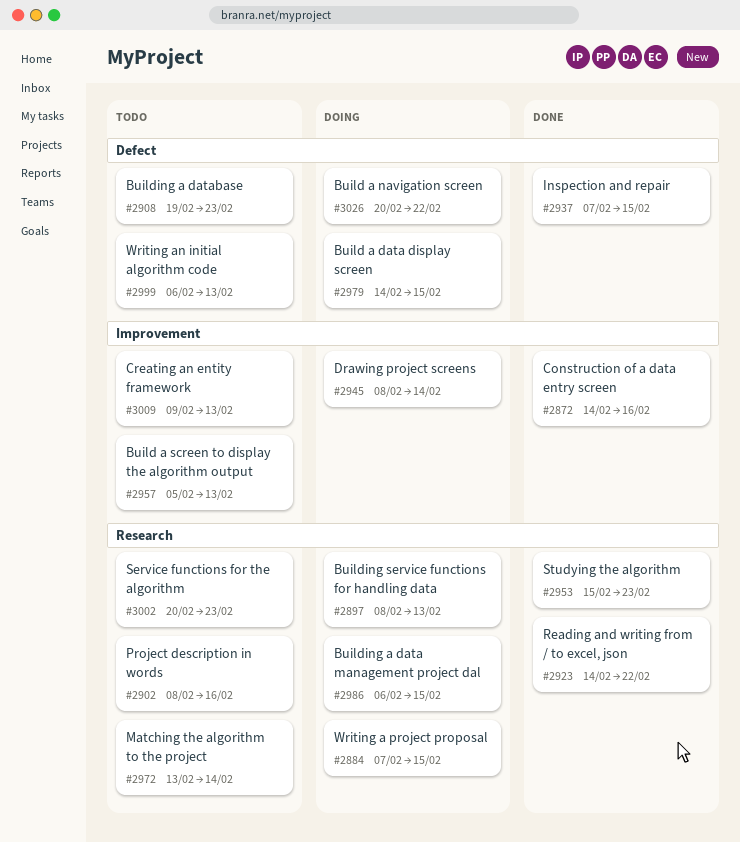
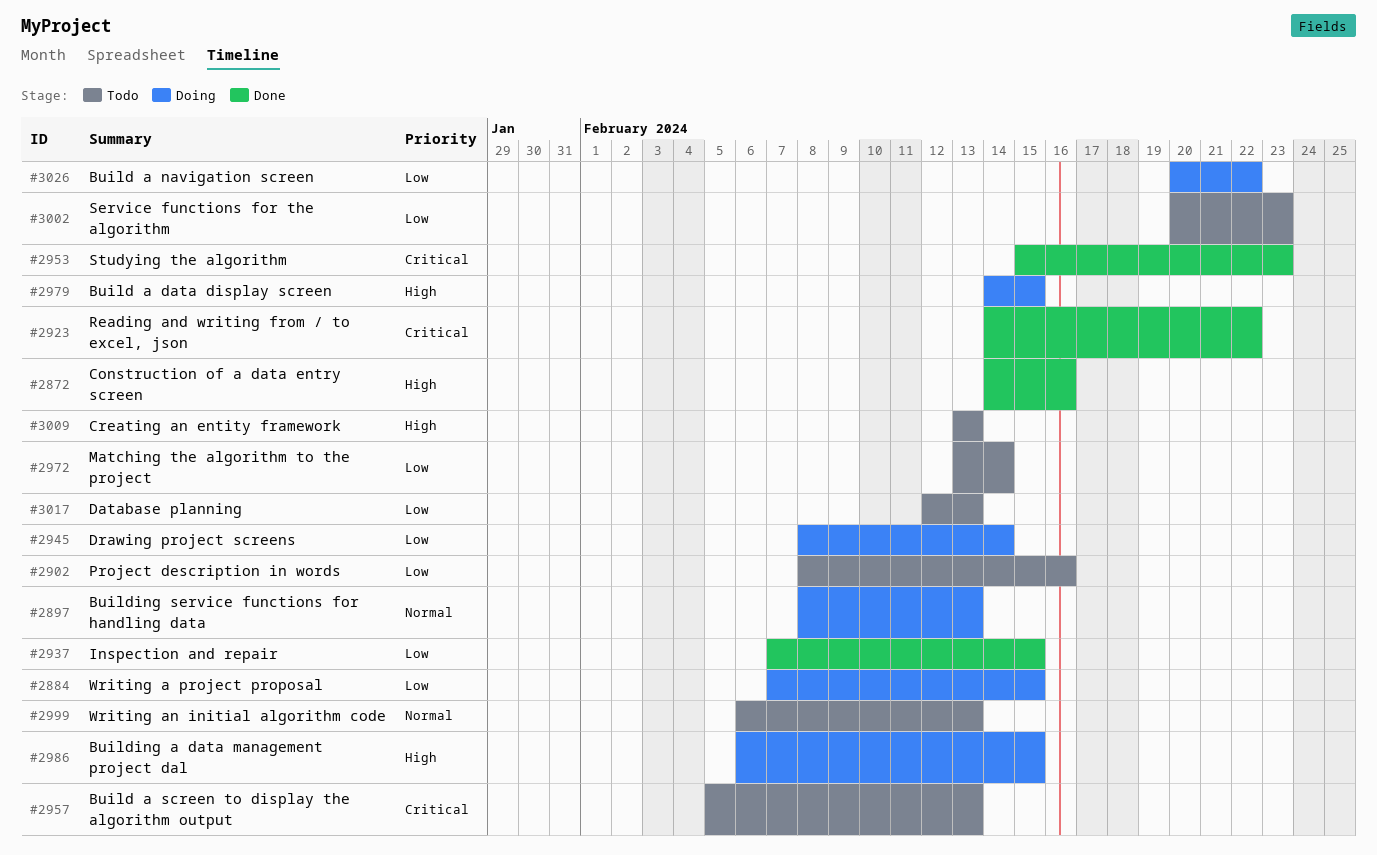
#2908: present -> none
#3009, start: Feb 9 -> Feb 13
#3017: none -> present

